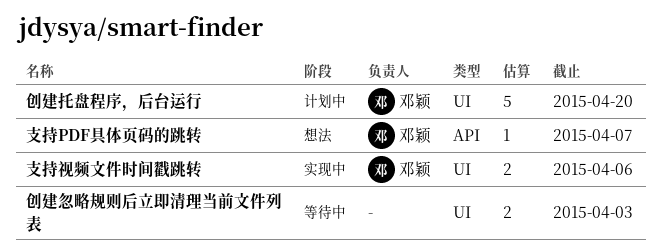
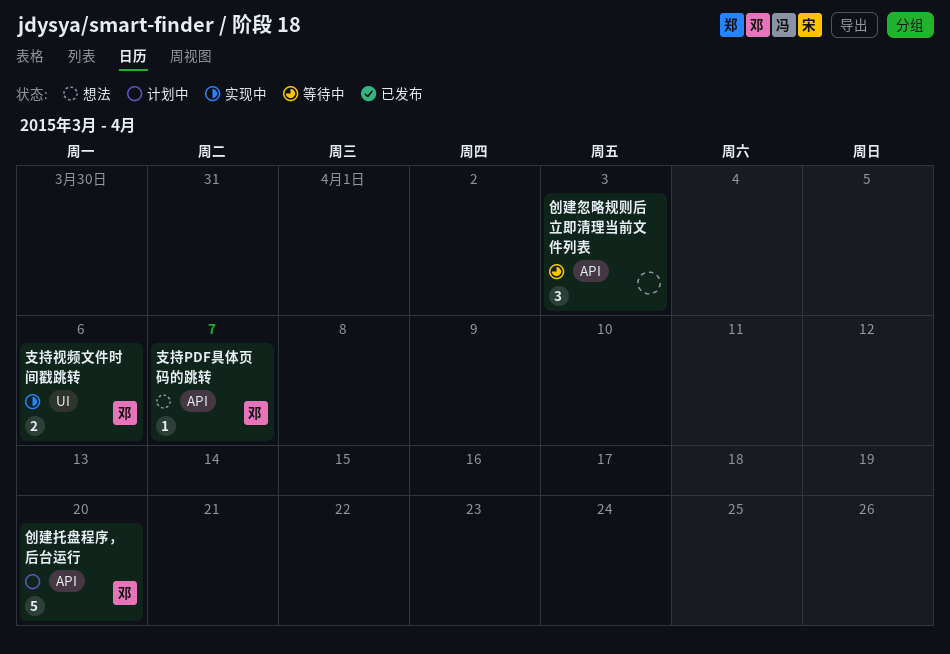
创建忽略规则后立即清理当前文件列表, label: UI -> API
创建忽略规则后立即清理当前文件列表, estimate: 2 -> 3
创建托盘程序，后台运行, label: UI -> API

